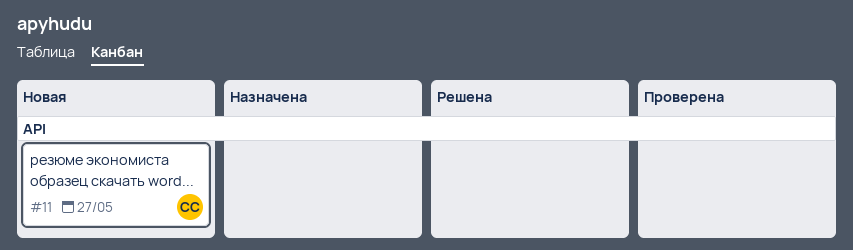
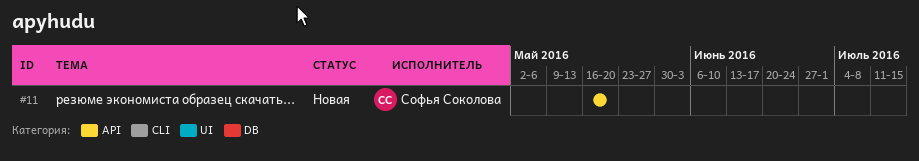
#11, due: May 27 -> May 20

